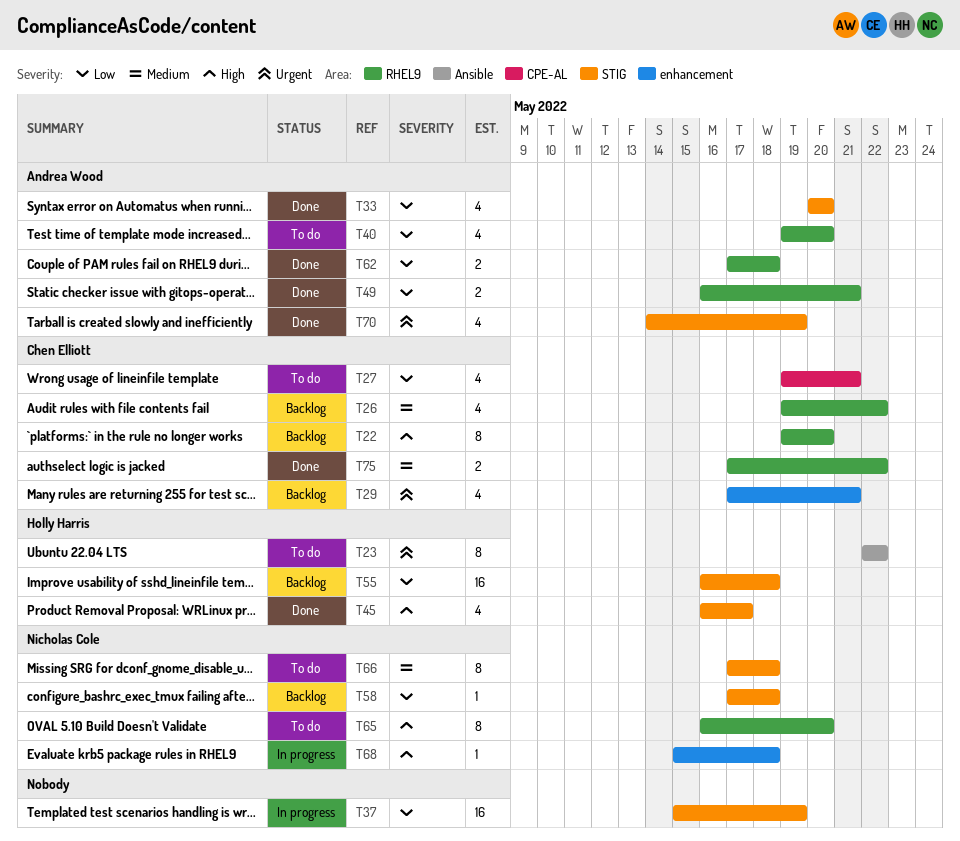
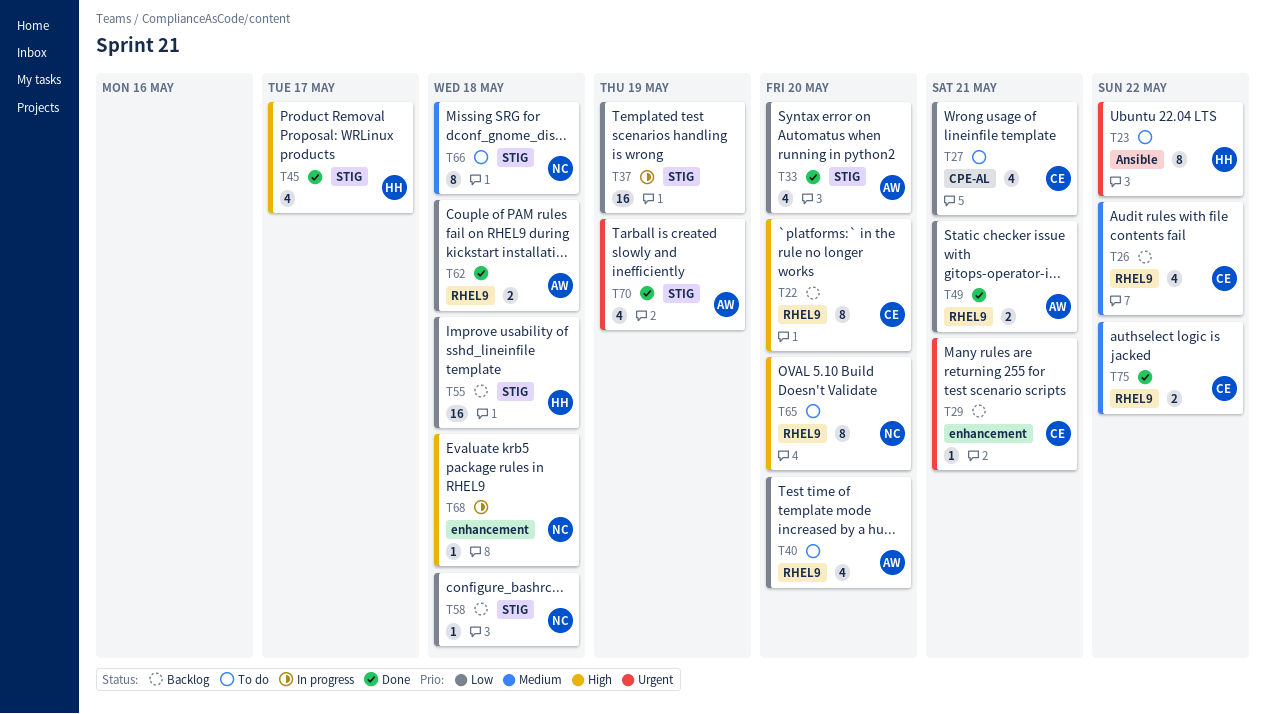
T29, estimate: 4 -> 1

